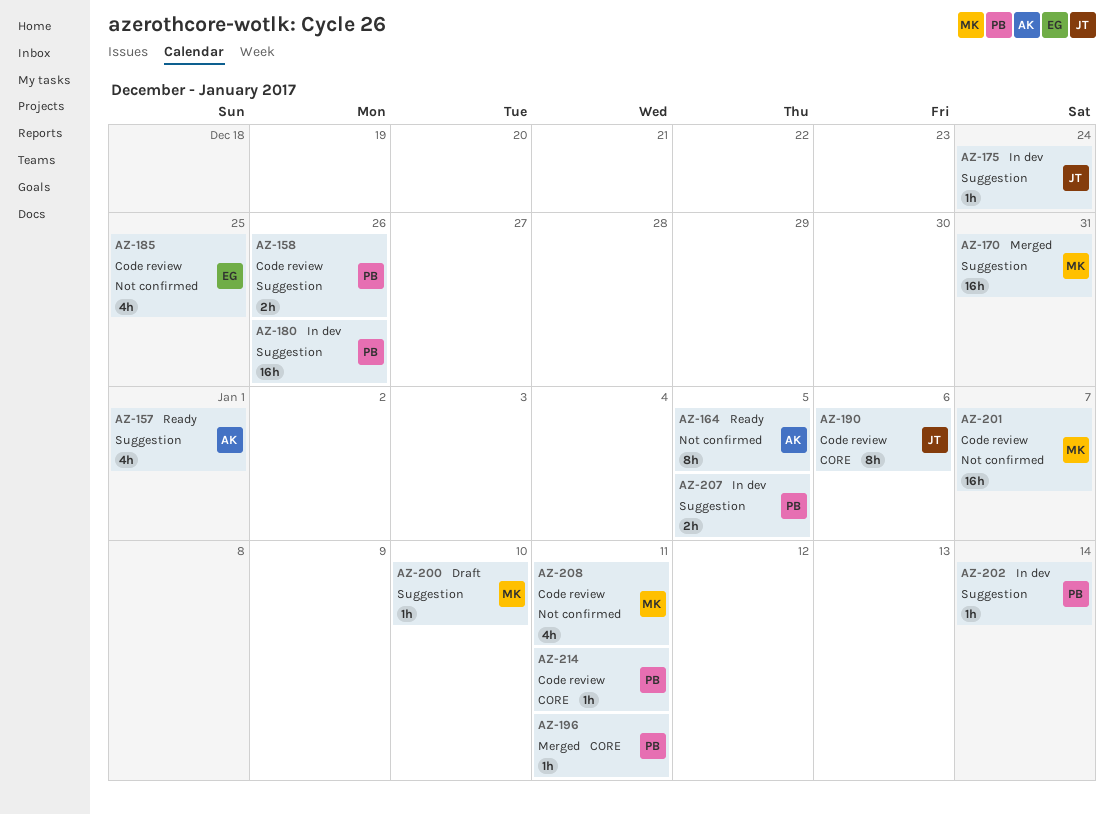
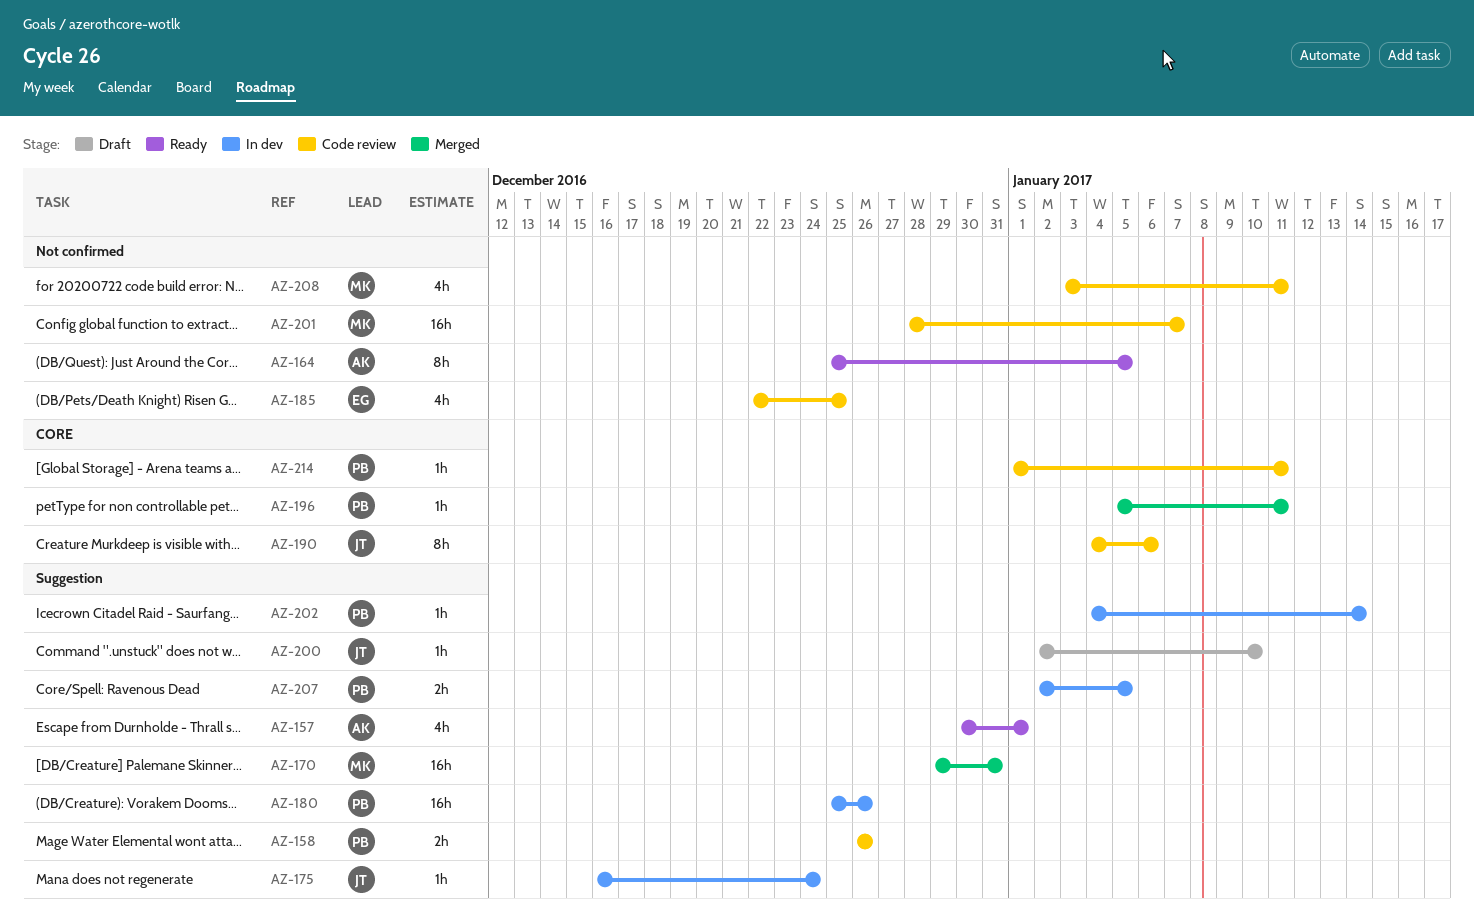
AZ-200, owner: MK -> JT

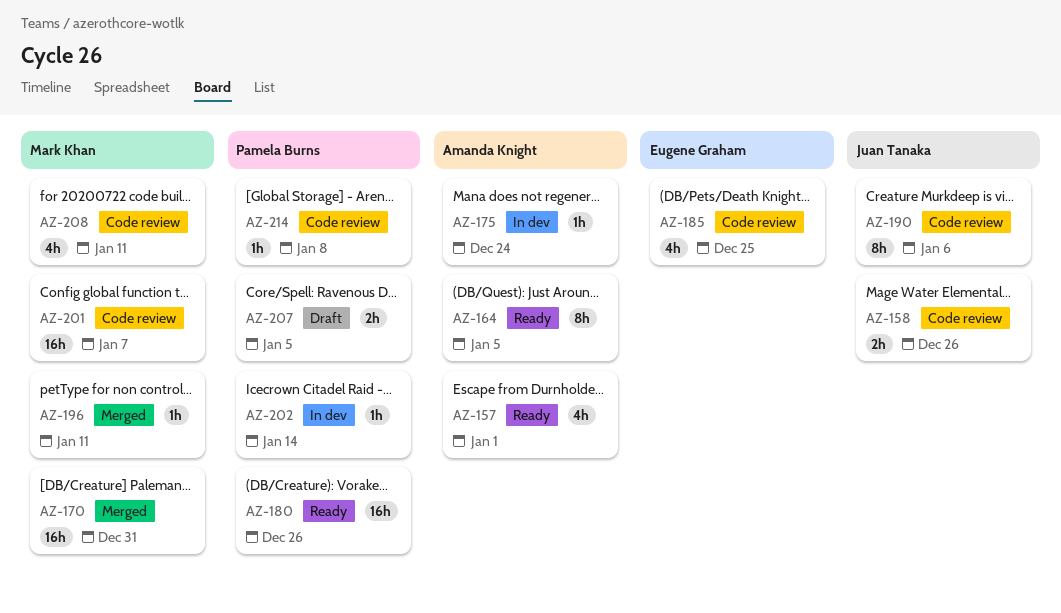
AZ-158, owner: Pamela Burns -> Juan Tanaka
AZ-175, owner: Juan Tanaka -> Amanda Knight
AZ-180, status: In dev -> Ready
AZ-196, owner: Pamela Burns -> Mark Khan
AZ-200: present -> none
AZ-207, status: In dev -> Draft
AZ-214, due: Jan 11 -> Jan 8

